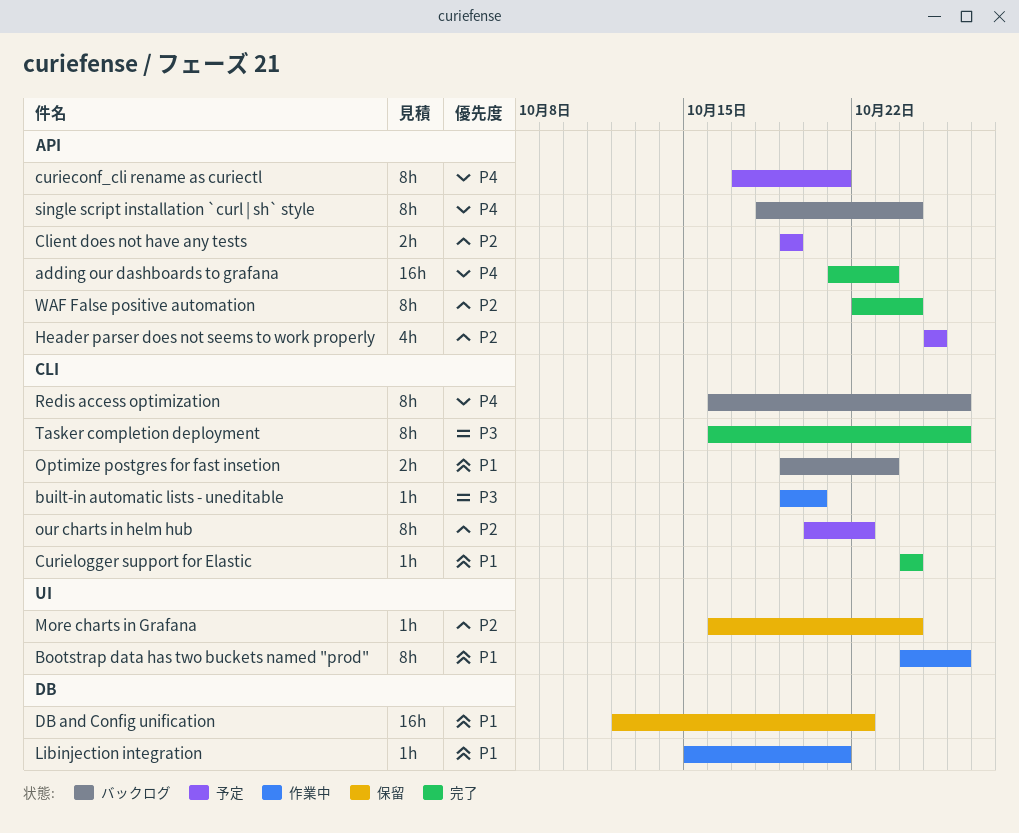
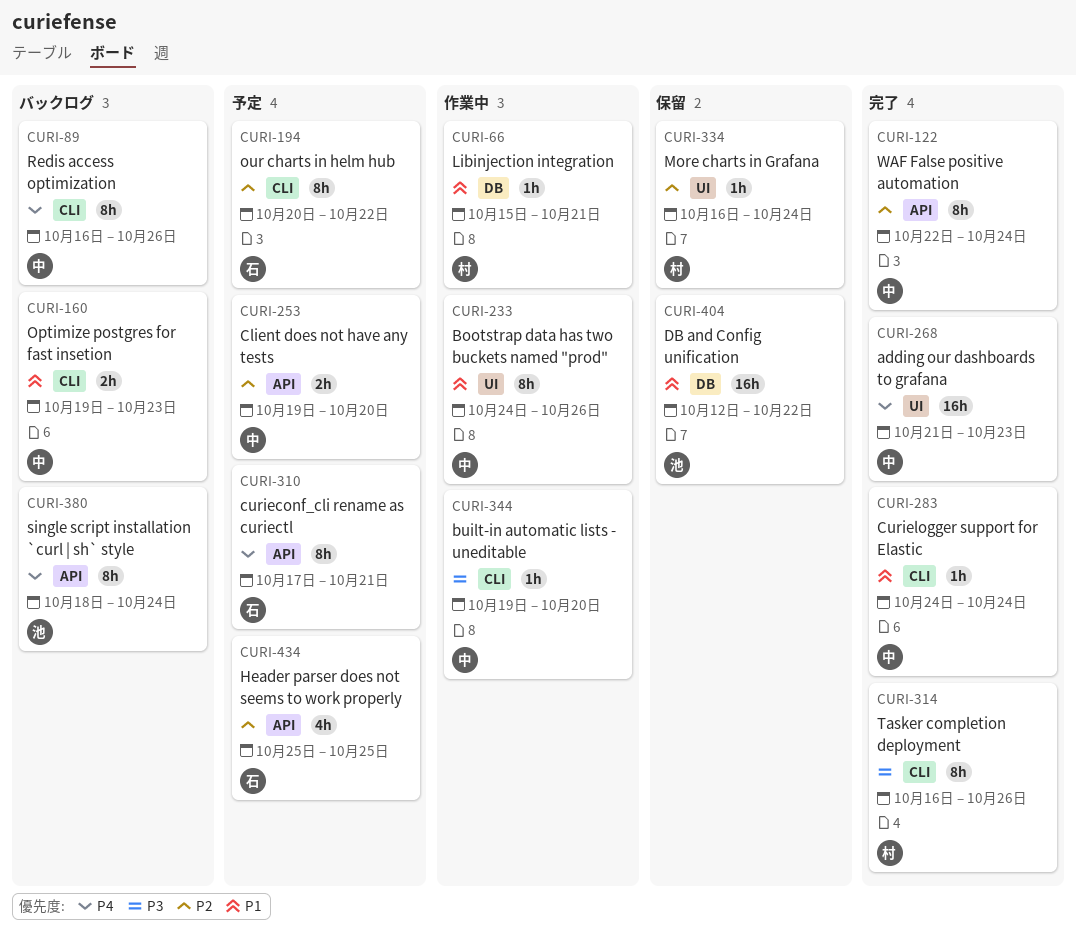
adding our dashboards to grafana, label: API -> UI
Client does not have any tests, due: Oct 19 -> Oct 20

